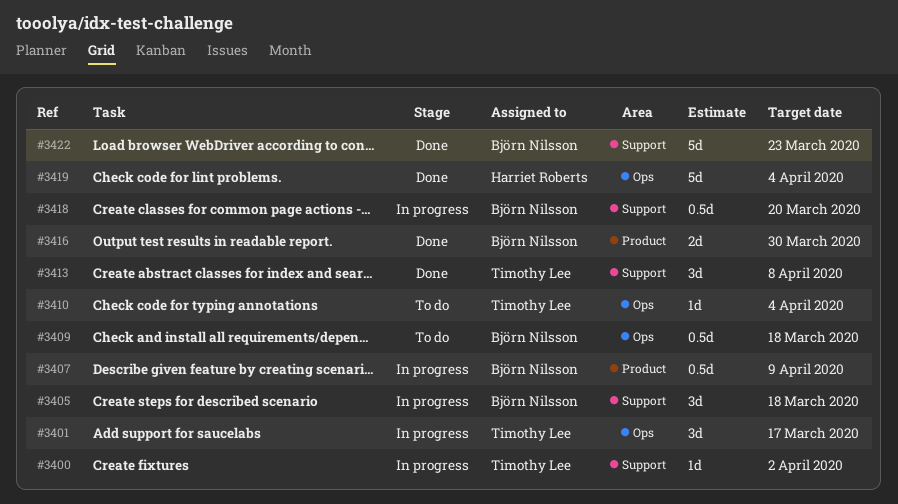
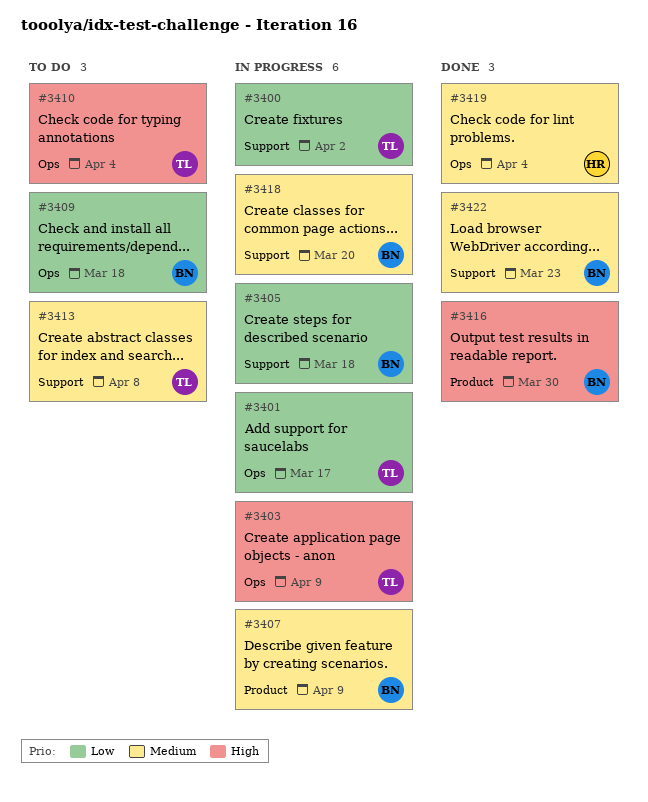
#3403: none -> present
#3413, status: Done -> To do

